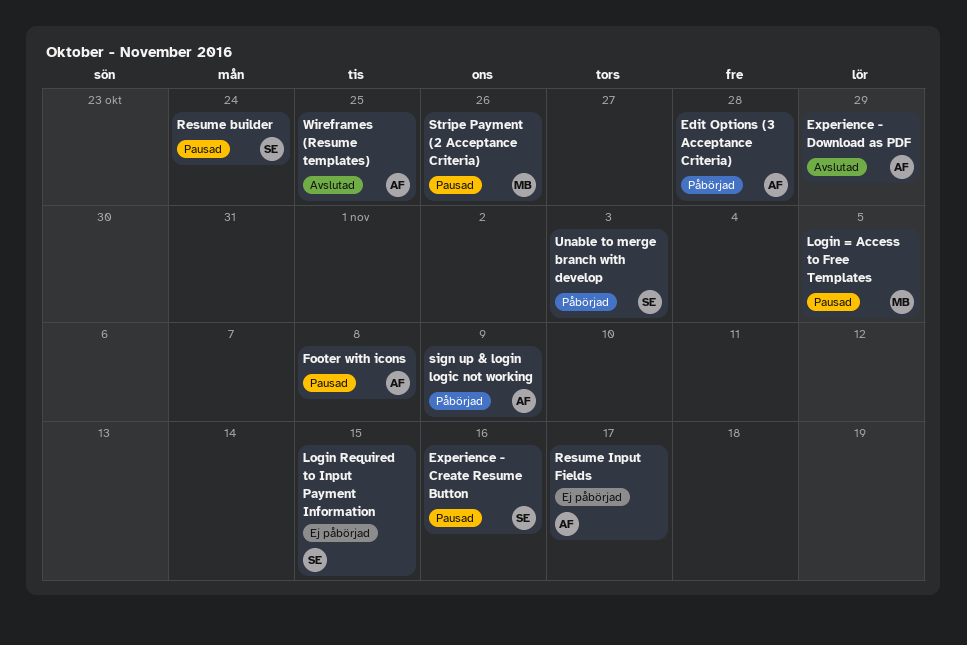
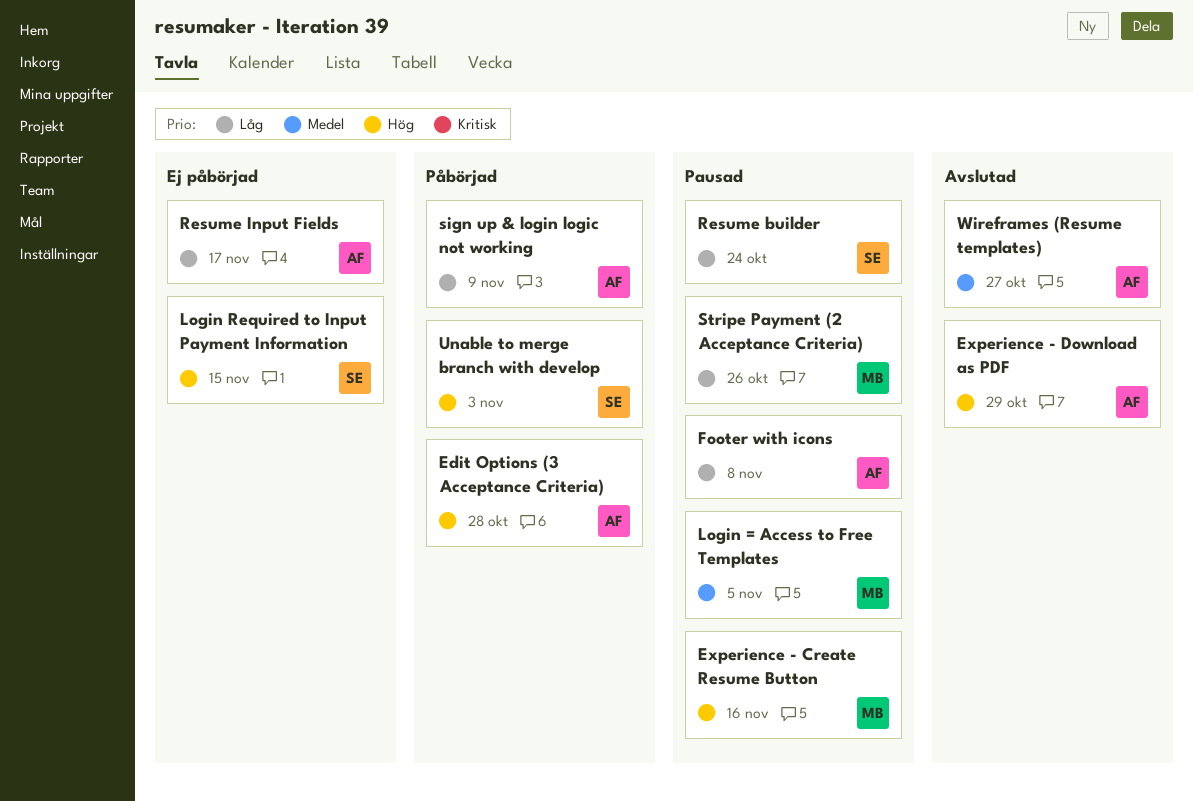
Experience - Create Resume Button, owner: SE -> MB
Wireframes (Resume templates), due: Oct 25 -> Oct 27

